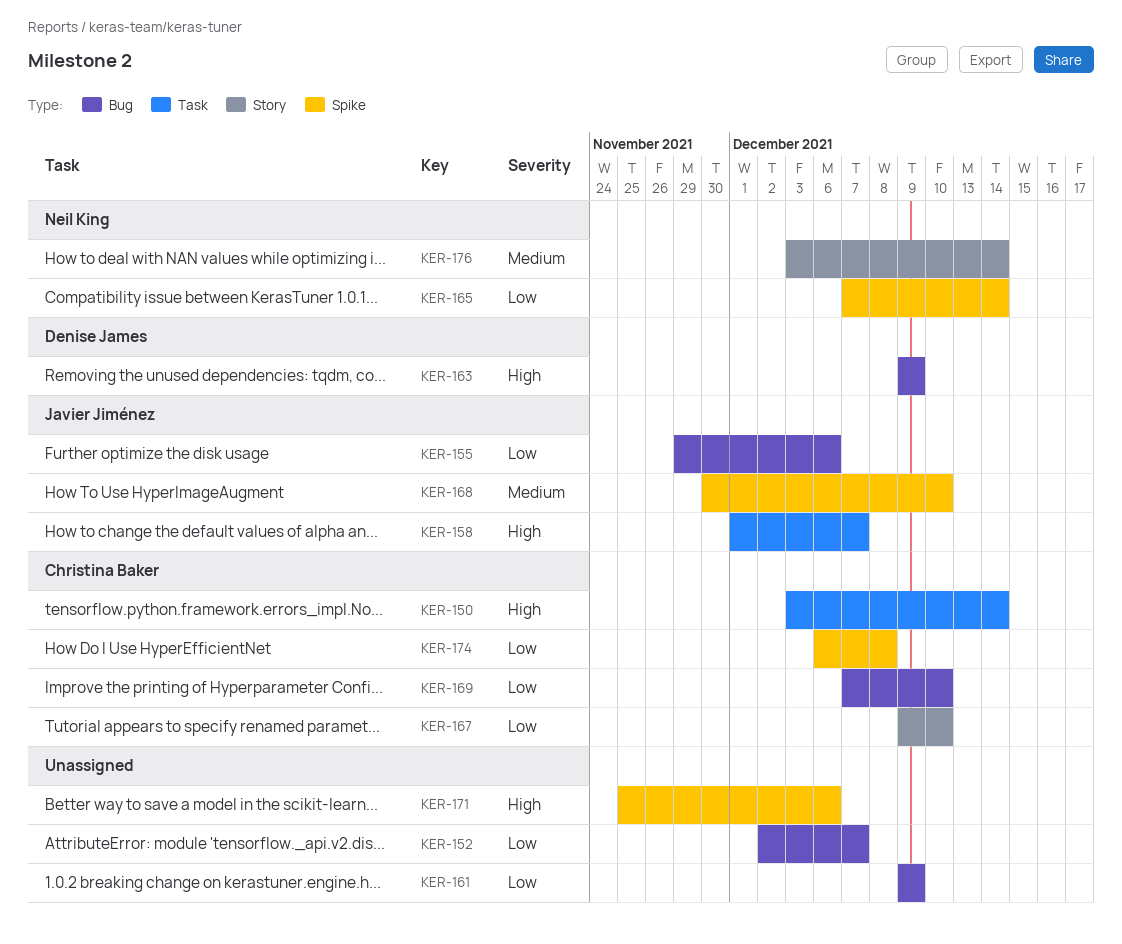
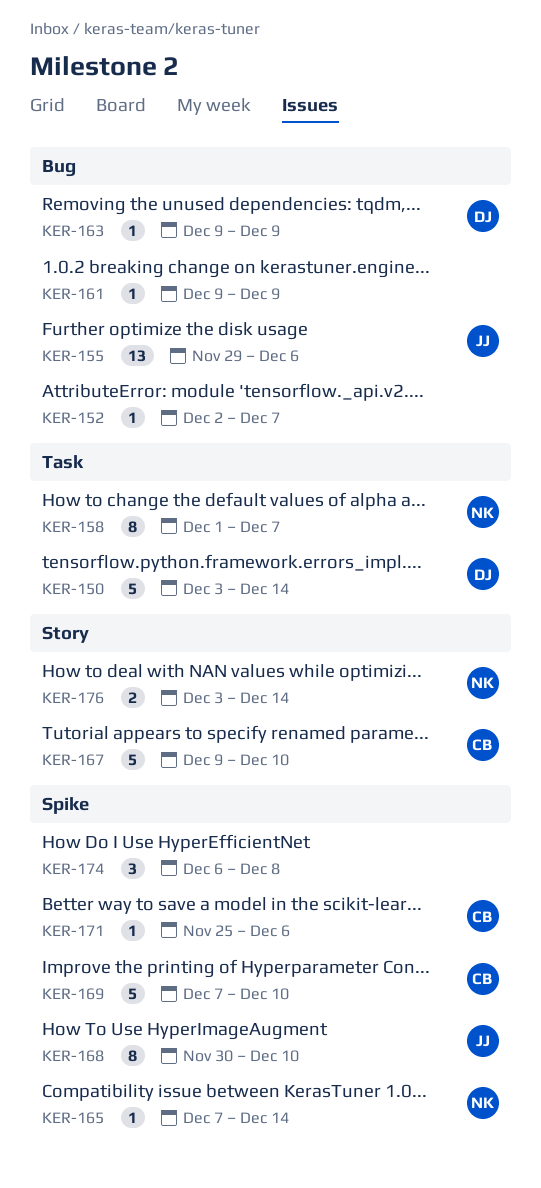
KER-150, owner: Christina Baker -> Denise James
KER-158, owner: Javier Jiménez -> Neil King
KER-169, label: Bug -> Spike
KER-171, owner: none -> Christina Baker
KER-174, owner: Christina Baker -> none

